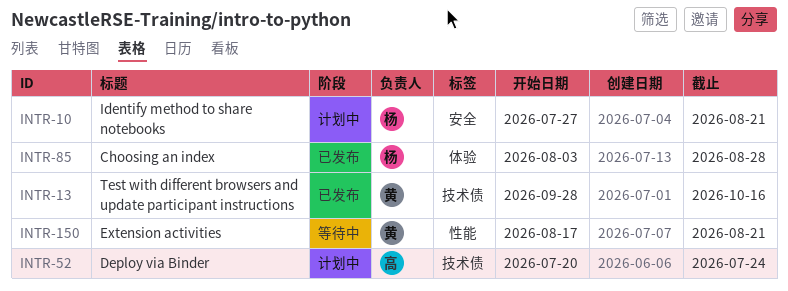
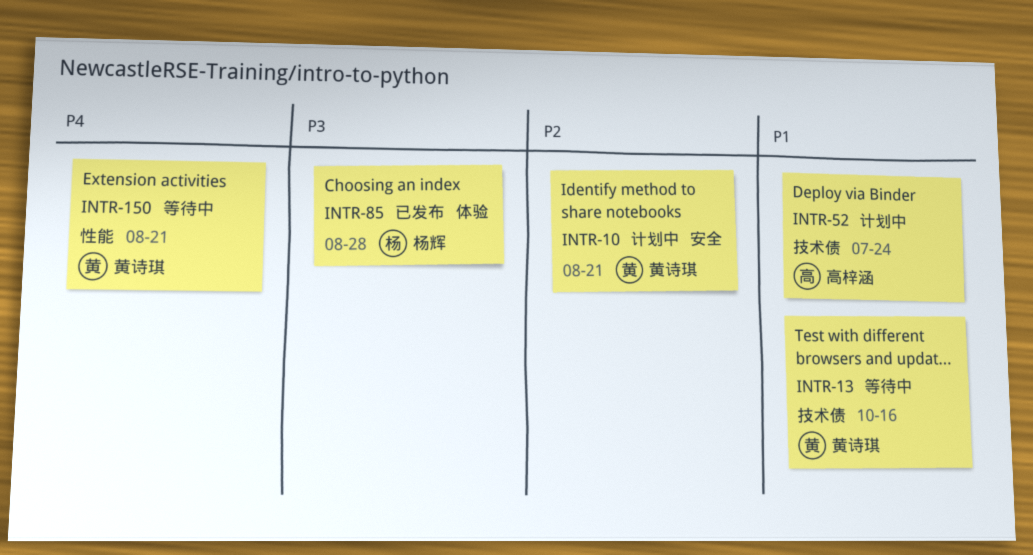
INTR-10, owner: 杨辉 -> 黄诗琪
INTR-13, status: 已发布 -> 等待中

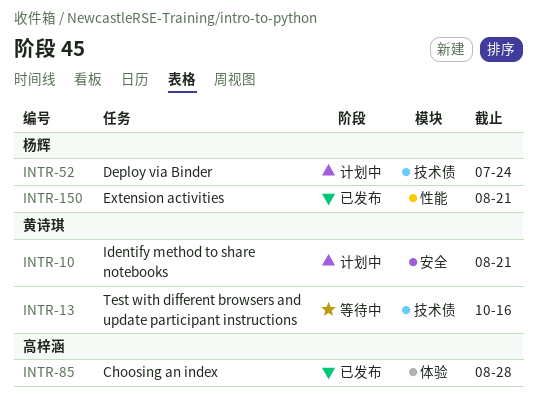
INTR-52, owner: 高梓涵 -> 杨辉
INTR-85, owner: 杨辉 -> 高梓涵
INTR-150, status: 等待中 -> 已发布
INTR-150, owner: 黄诗琪 -> 杨辉

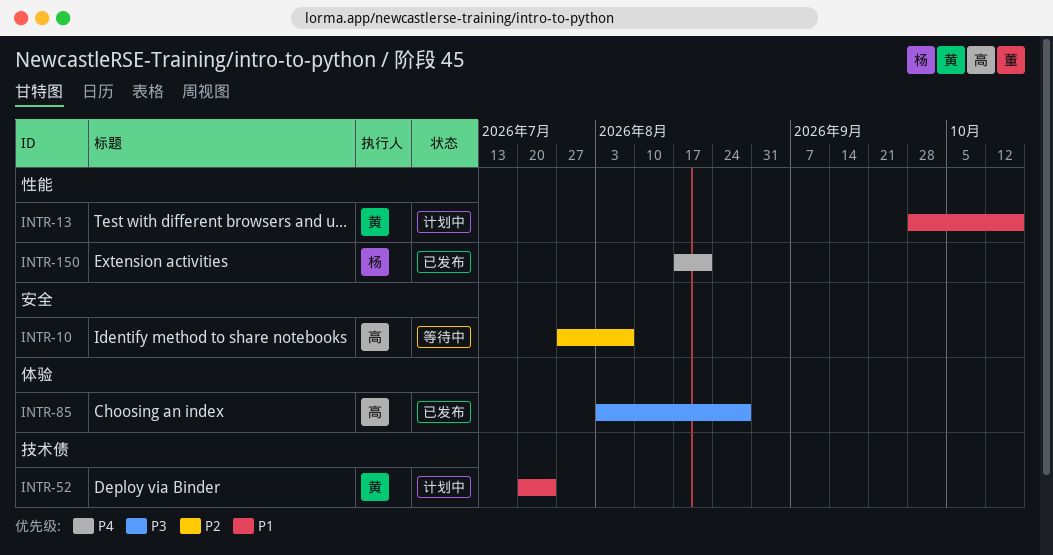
INTR-10, status: 计划中 -> 等待中
INTR-10, owner: 黄诗琪 -> 高梓涵
INTR-10, due: Aug 21 -> Aug 7
INTR-13, status: 等待中 -> 计划中
INTR-13, label: 技术债 -> 性能
INTR-52, owner: 杨辉 -> 黄诗琪

